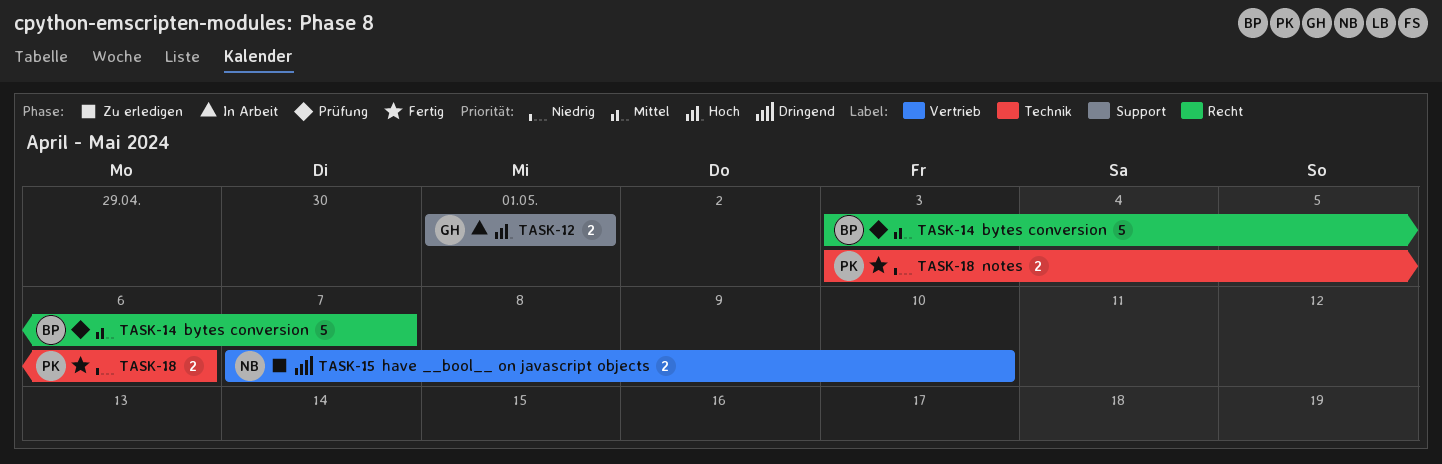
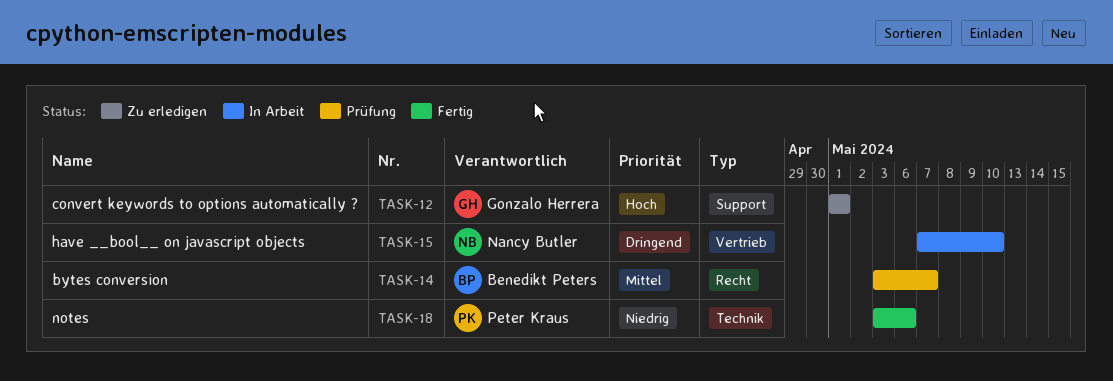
TASK-12, status: In Arbeit -> Zu erledigen
TASK-15, status: Zu erledigen -> In Arbeit

